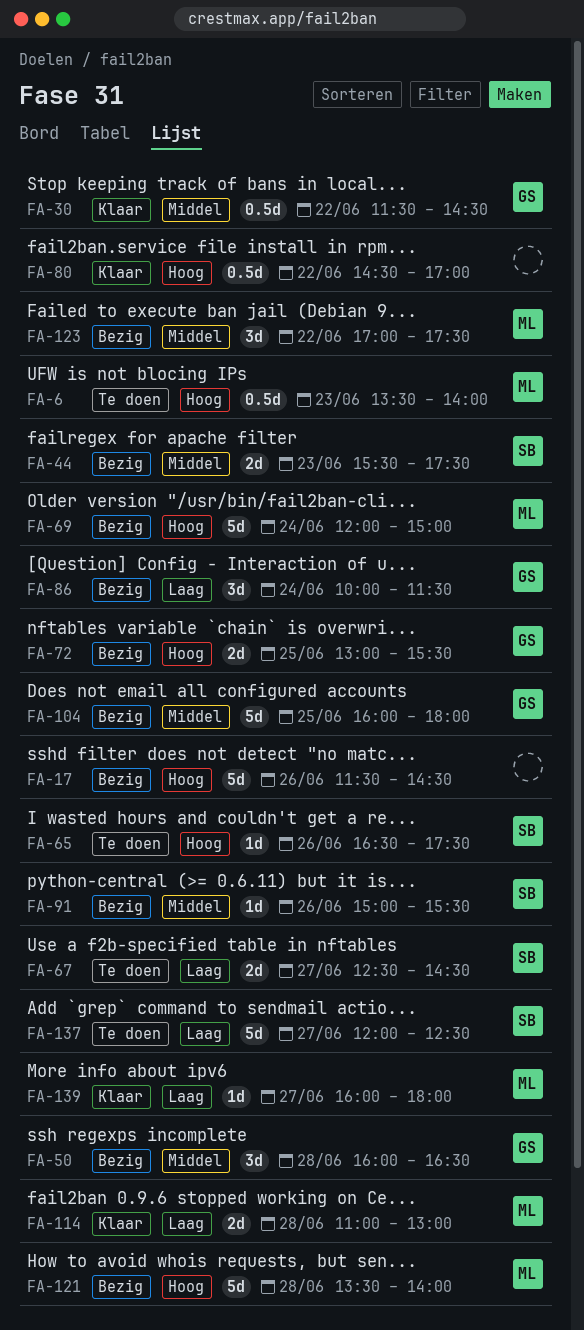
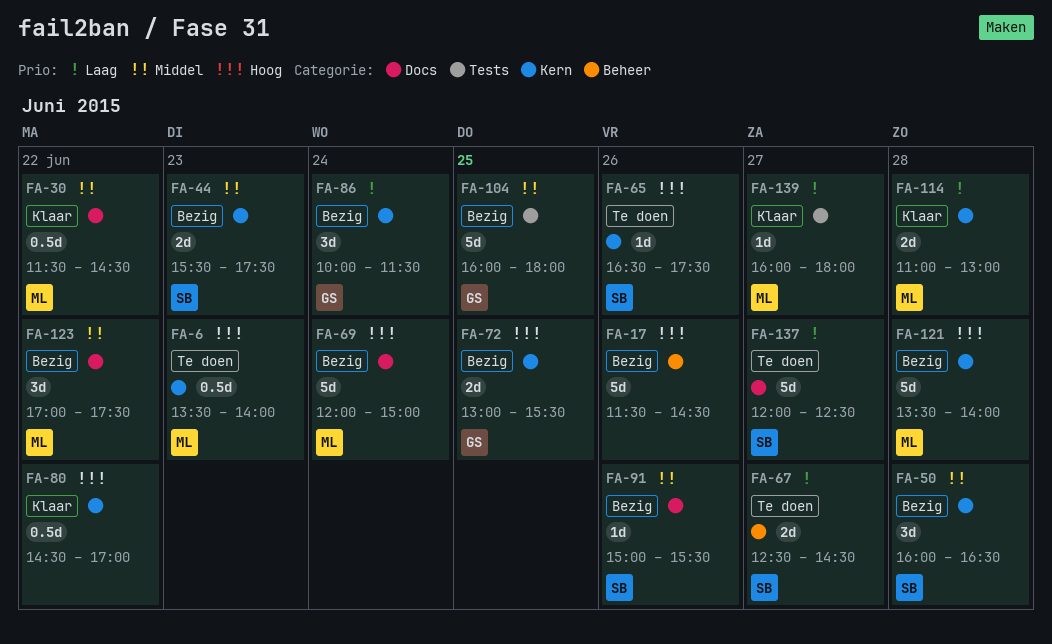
FA-30, owner: GS -> ML
FA-50, owner: GS -> SB

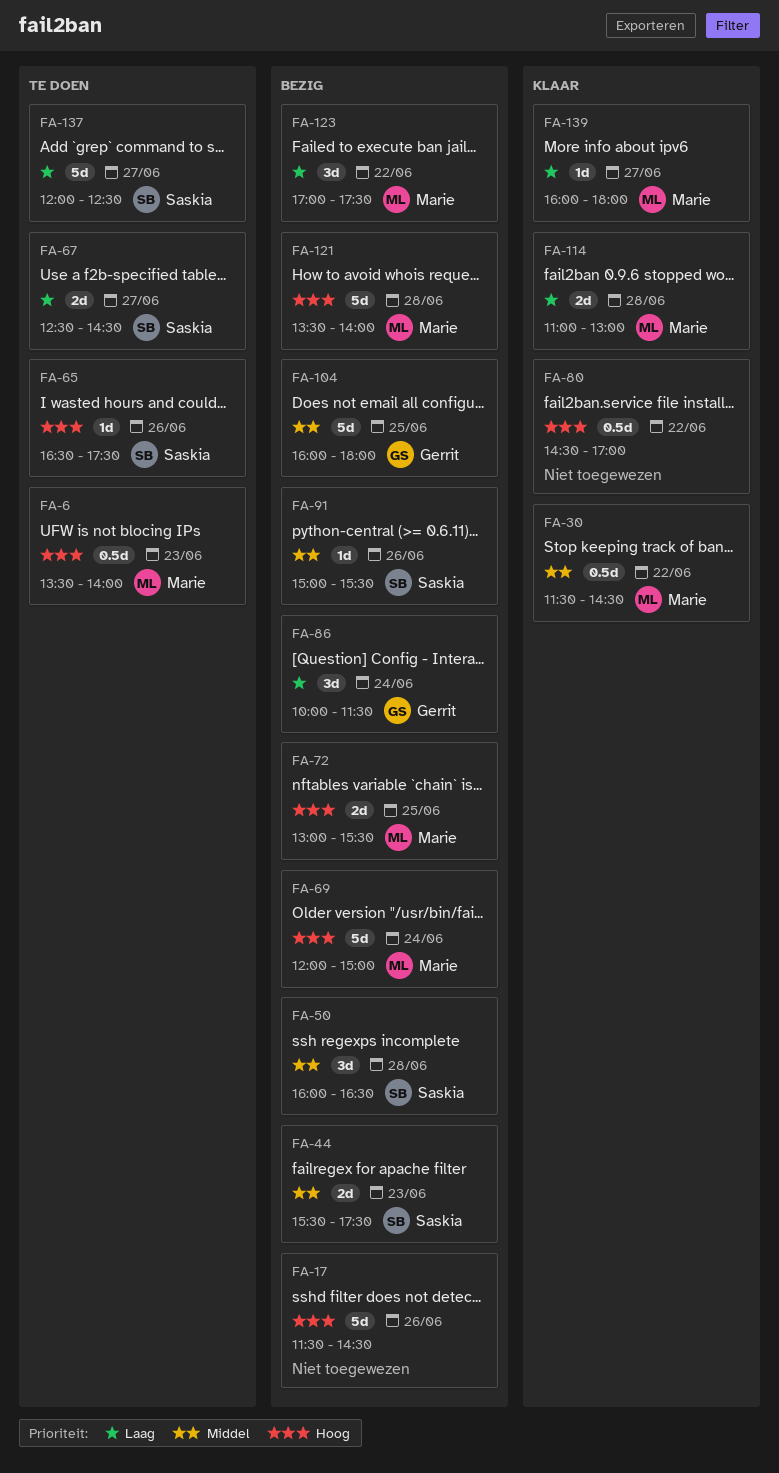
FA-72, owner: Gerrit -> Marie
FA-123, priority: Middel -> Laag

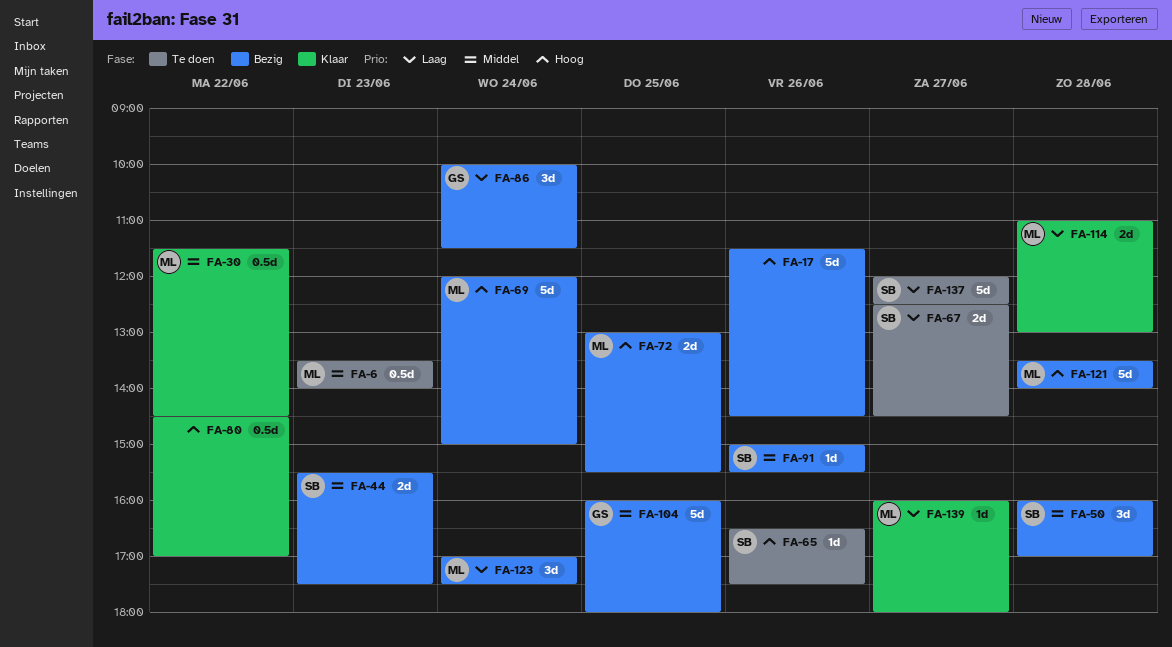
FA-6, priority: Hoog -> Middel
FA-50, ends: 16:30 -> 17:00
FA-123, day: Jun 22 -> Jun 24

